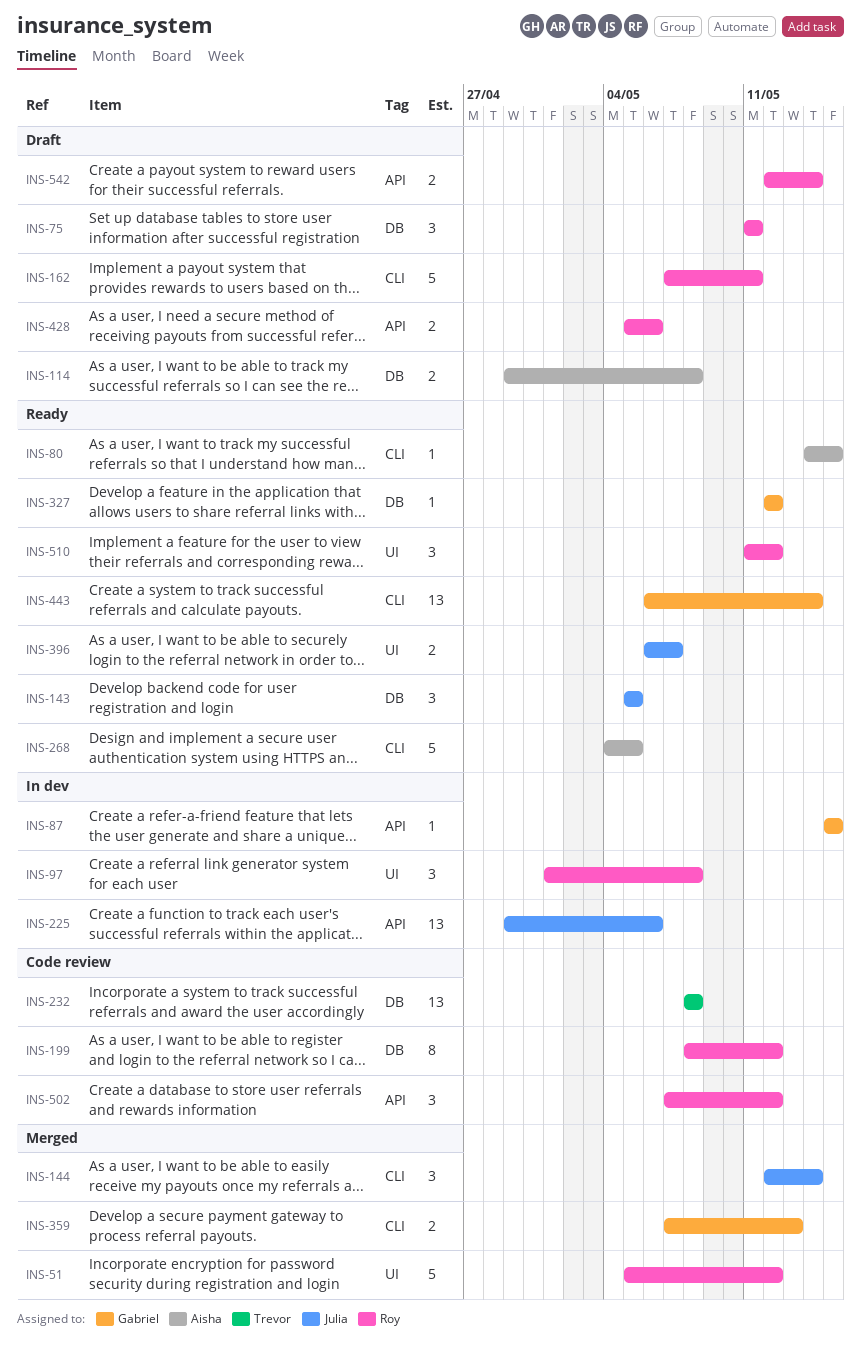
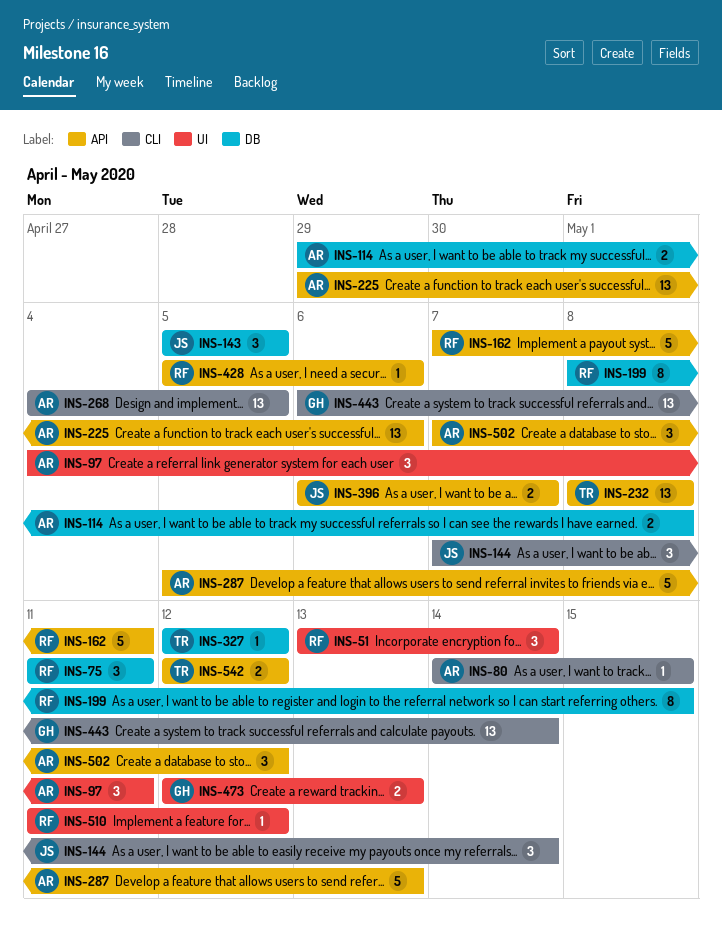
INS-51, estimate: 5 -> 3
INS-51, start: May 5 -> May 13
INS-51, due: May 12 -> May 14
INS-87: present -> none
INS-97, owner: Roy -> Aisha
INS-97, start: May 1 -> May 4
INS-97, due: May 8 -> May 11
INS-144, start: May 12 -> May 7
INS-162, label: CLI -> API
INS-199, due: May 12 -> May 15
INS-225, owner: Julia -> Aisha
INS-232, label: DB -> API
INS-268, estimate: 5 -> 13
INS-287: none -> present
INS-327, owner: Gabriel -> Trevor
INS-359: present -> none
INS-396, label: UI -> API
INS-428, estimate: 2 -> 1
INS-473: none -> present
INS-502, owner: Roy -> Aisha
INS-510, estimate: 3 -> 1
INS-542, owner: Roy -> Trevor
INS-542, due: May 14 -> May 12

